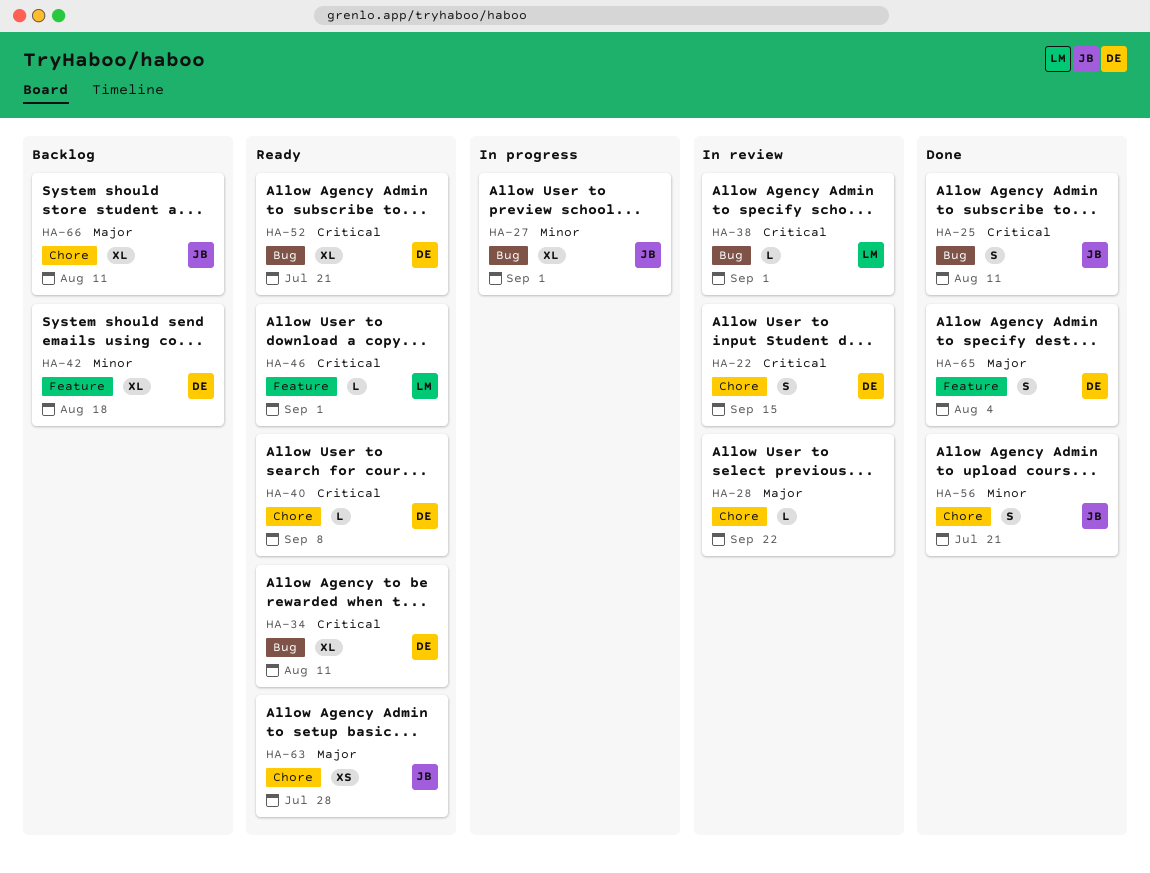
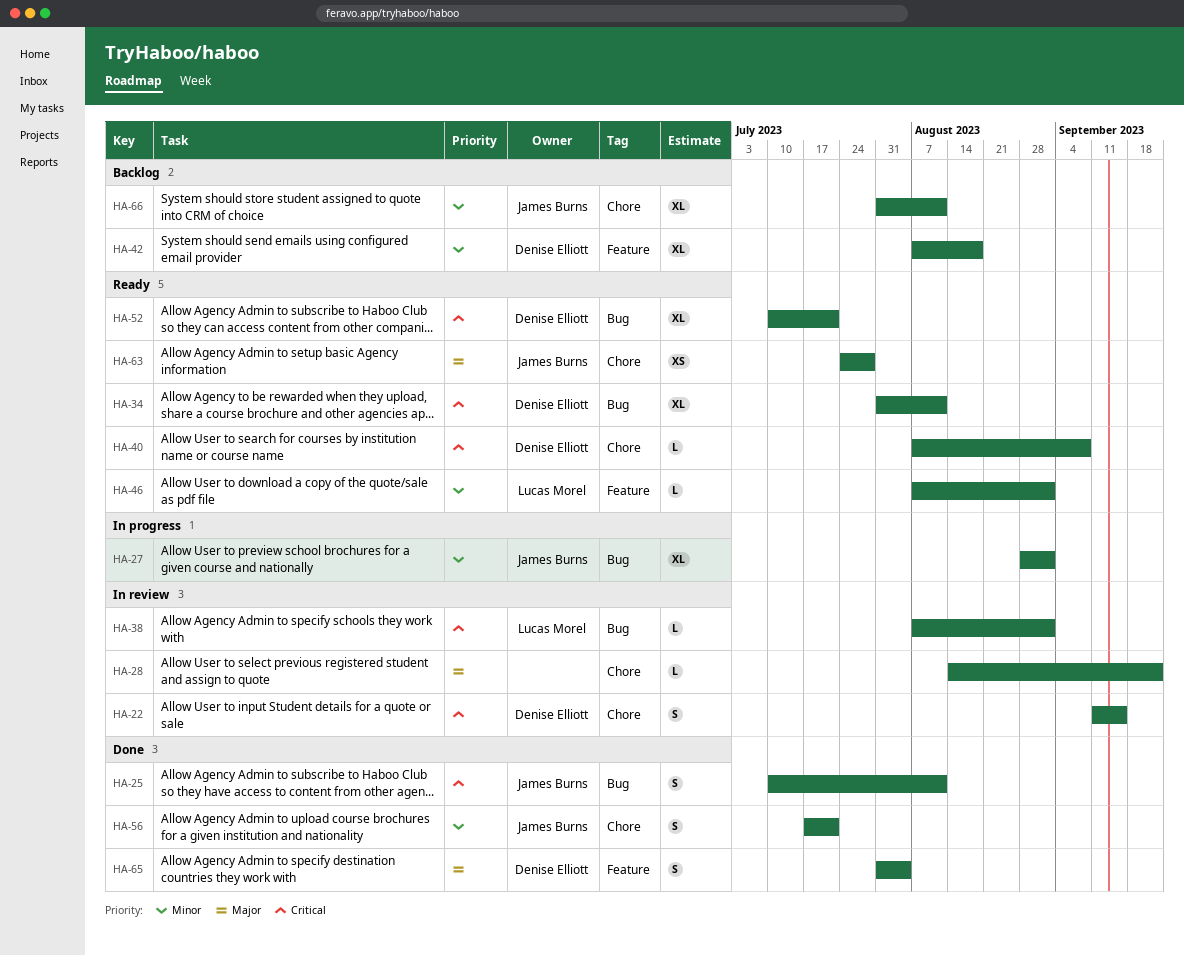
HA-46, priority: Critical -> Minor
HA-66, priority: Major -> Minor

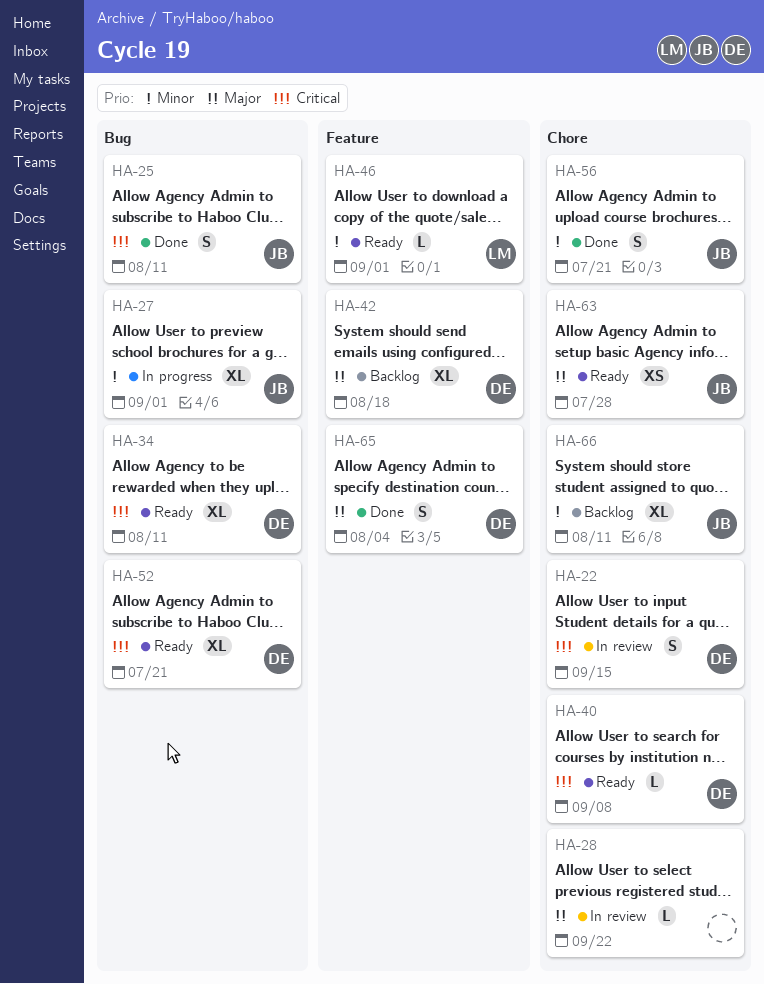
HA-38: present -> none
HA-42, priority: Minor -> Major

